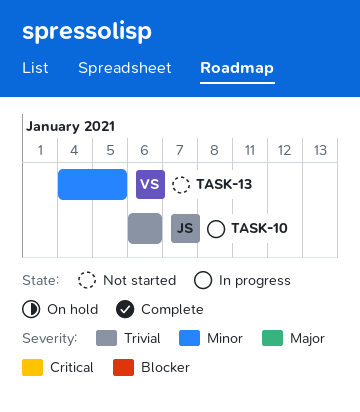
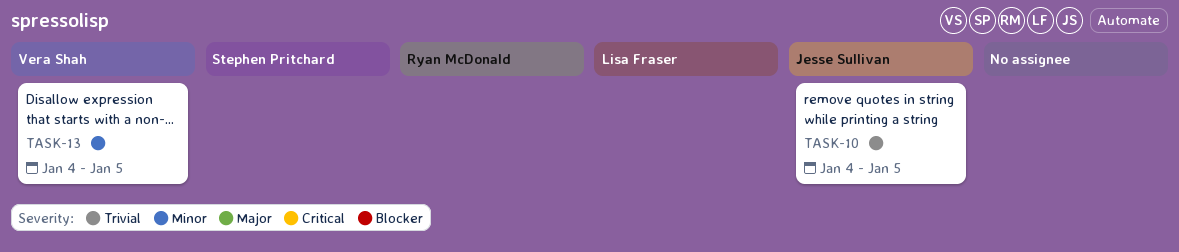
TASK-10, start: Jan 6 -> Jan 4
TASK-10, due: Jan 6 -> Jan 5

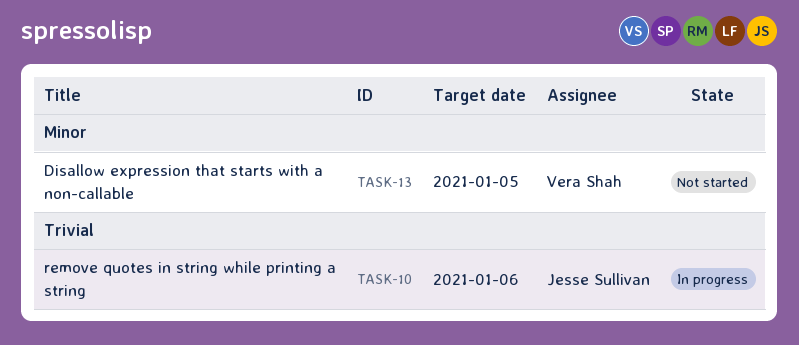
TASK-10, due: Jan 5 -> Jan 6

